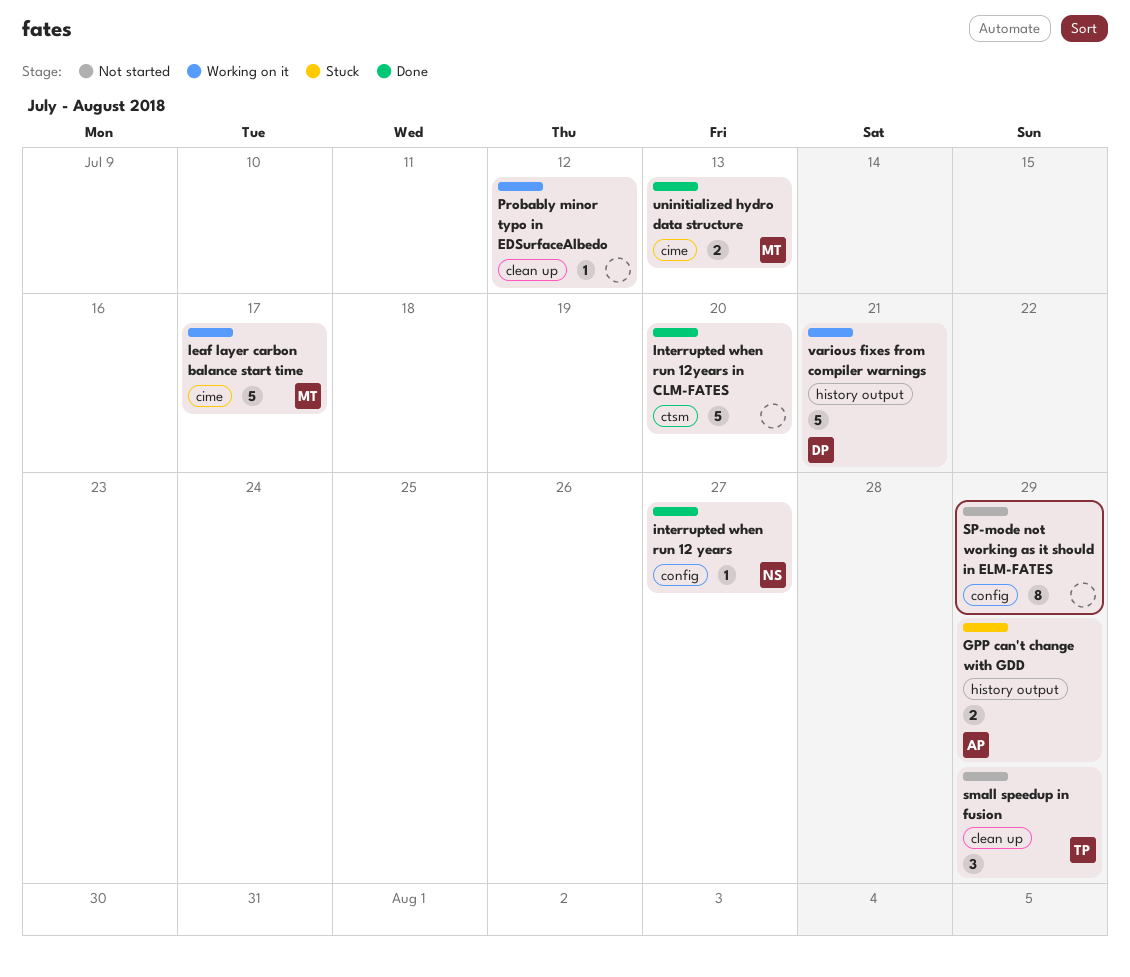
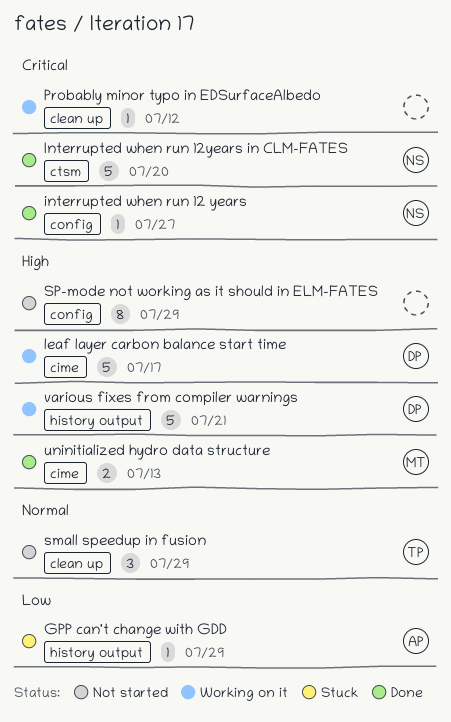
GPP can't change with GDD, estimate: 2 -> 1
Interrupted when run 12years in CLM-FATES, owner: none -> NS
leaf layer carbon balance start time, owner: MT -> DP

